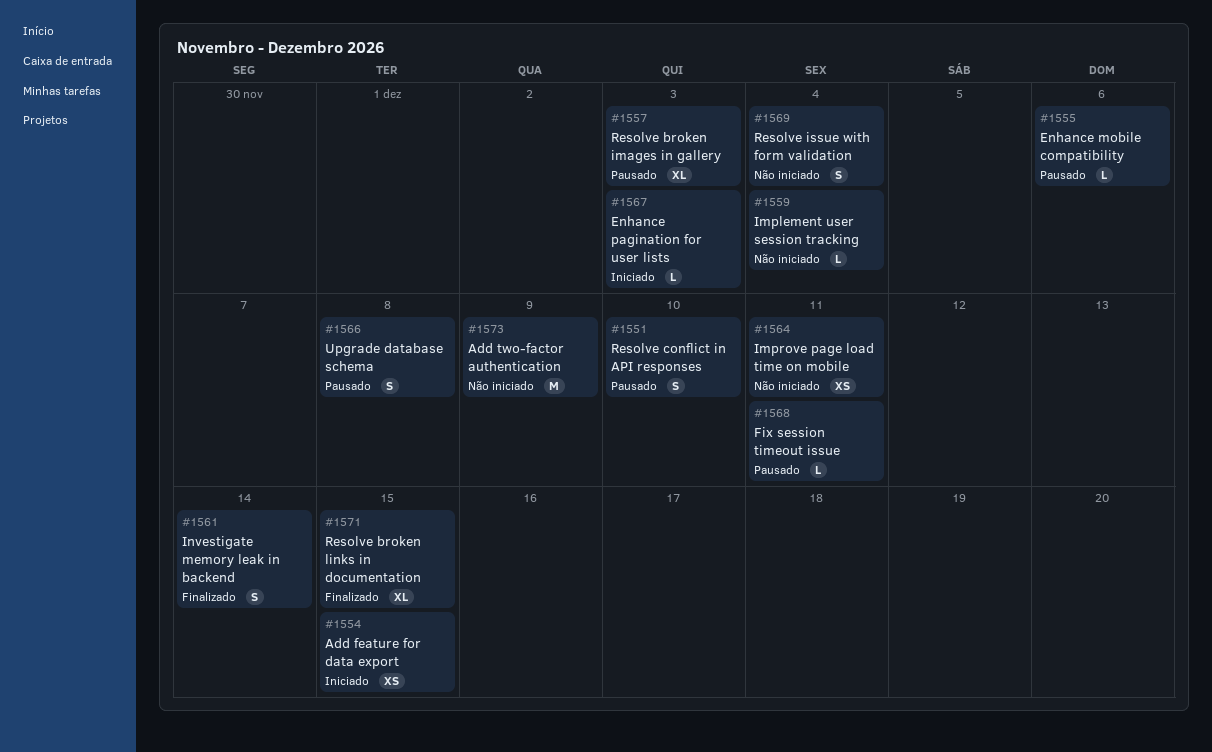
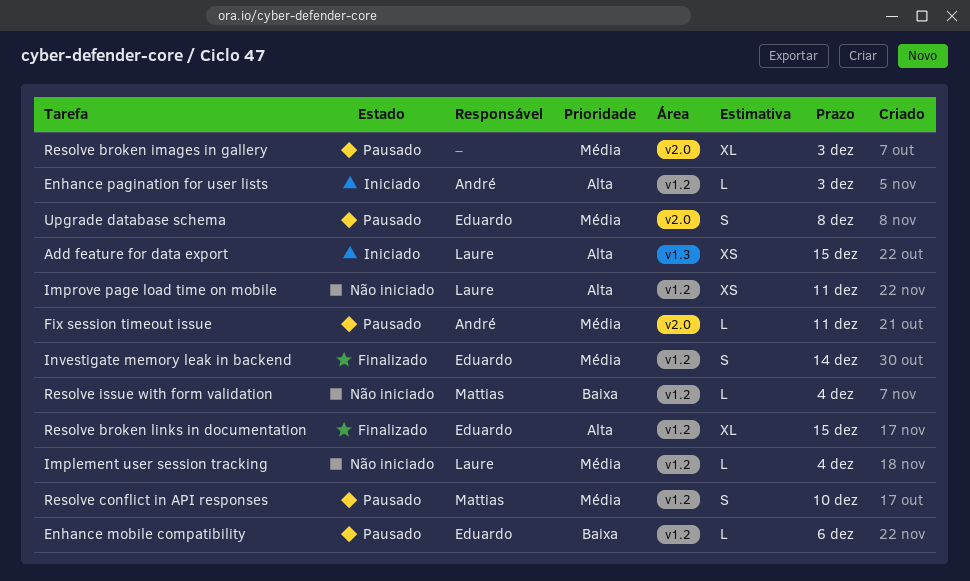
Add two-factor authentication: present -> none
Resolve issue with form validation, estimate: S -> L

